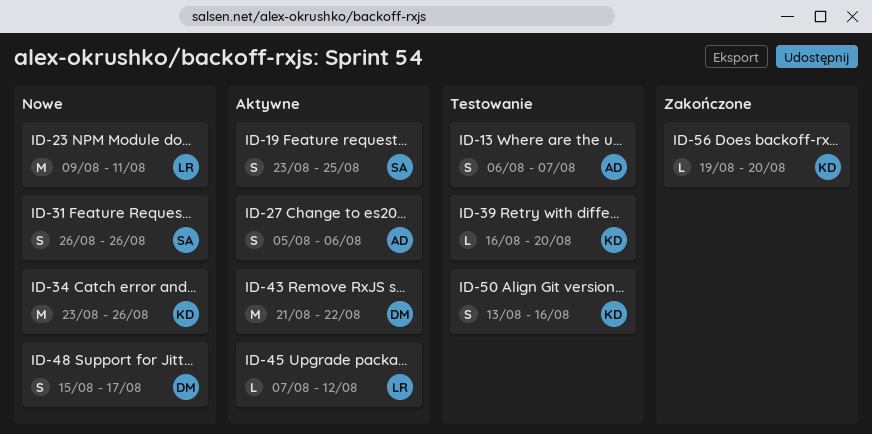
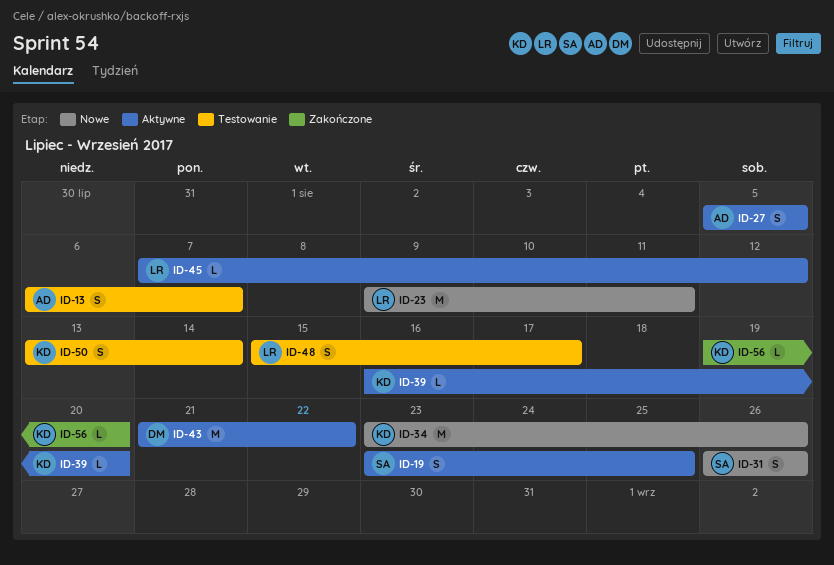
ID-27, due: Aug 6 -> Aug 5
ID-39, status: Testowanie -> Aktywne
ID-48, status: Nowe -> Testowanie
ID-48, owner: DM -> LR
ID-50, due: Aug 16 -> Aug 14

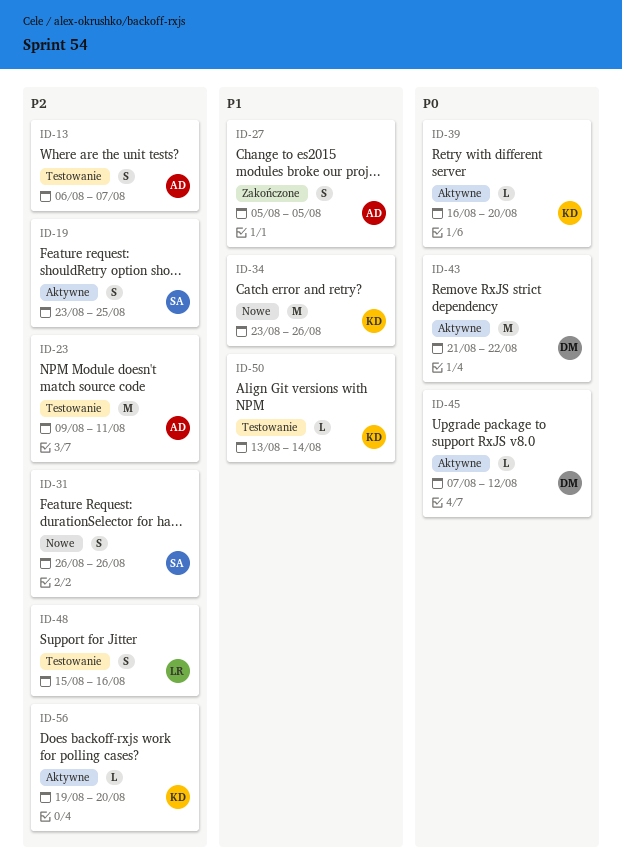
ID-23, status: Nowe -> Testowanie
ID-23, owner: LR -> AD
ID-27, status: Aktywne -> Zakończone
ID-45, owner: LR -> DM
ID-48, due: Aug 17 -> Aug 16
ID-50, estimate: S -> L
ID-56, status: Zakończone -> Aktywne

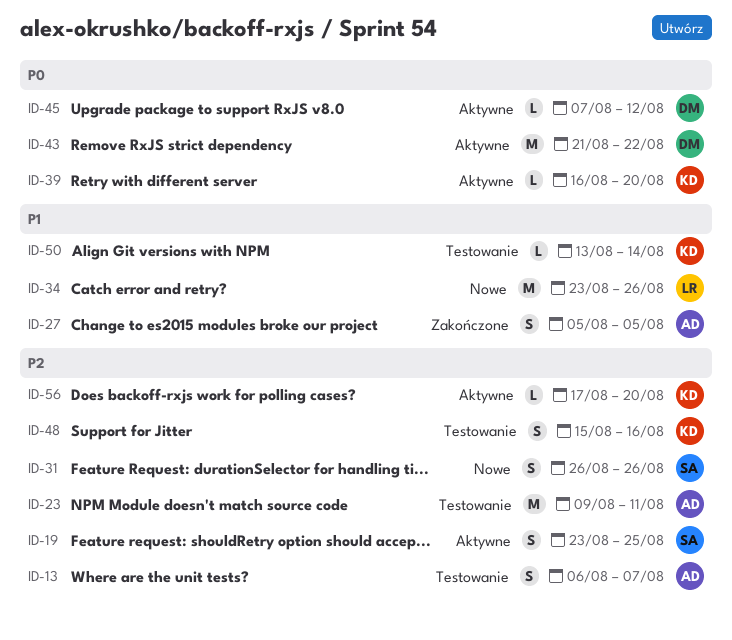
ID-34, owner: KD -> LR
ID-48, owner: LR -> KD
ID-56, start: Aug 19 -> Aug 17

